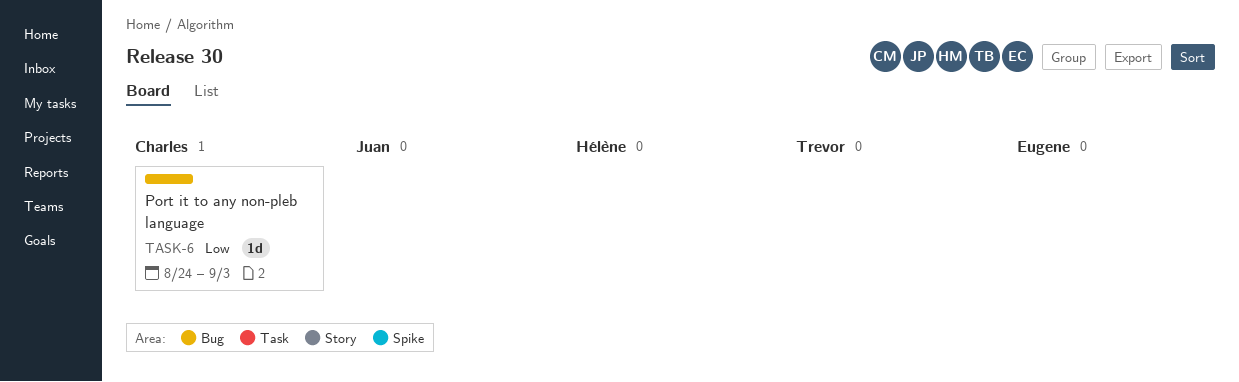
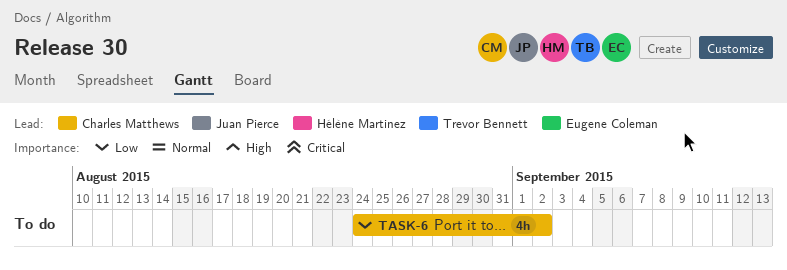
TASK-6, estimate: 1d -> 4h
TASK-6, due: Sep 3 -> Sep 2

